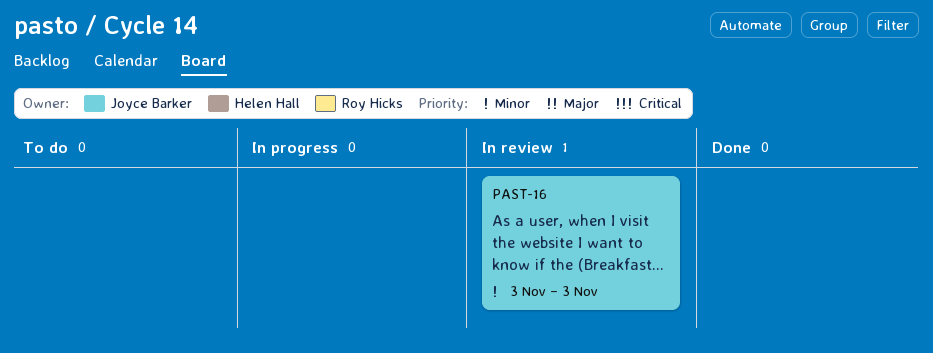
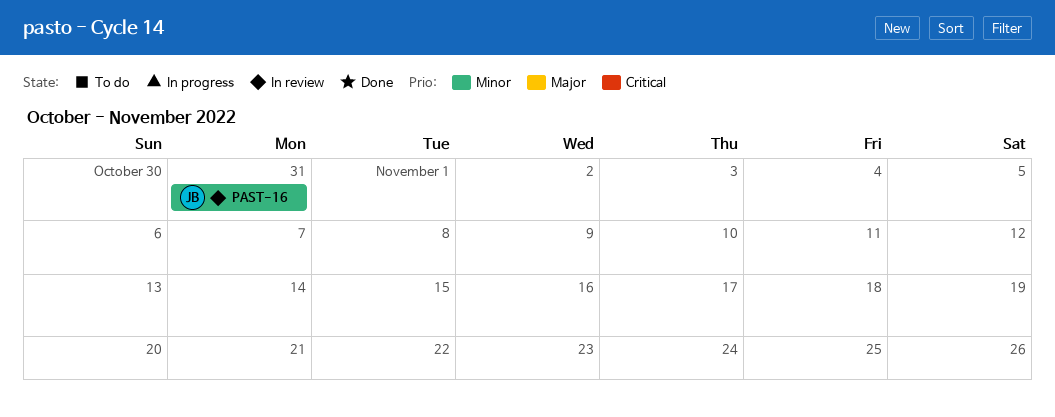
PAST-16, start: Nov 3 -> Oct 31
PAST-16, due: Nov 3 -> Oct 31

